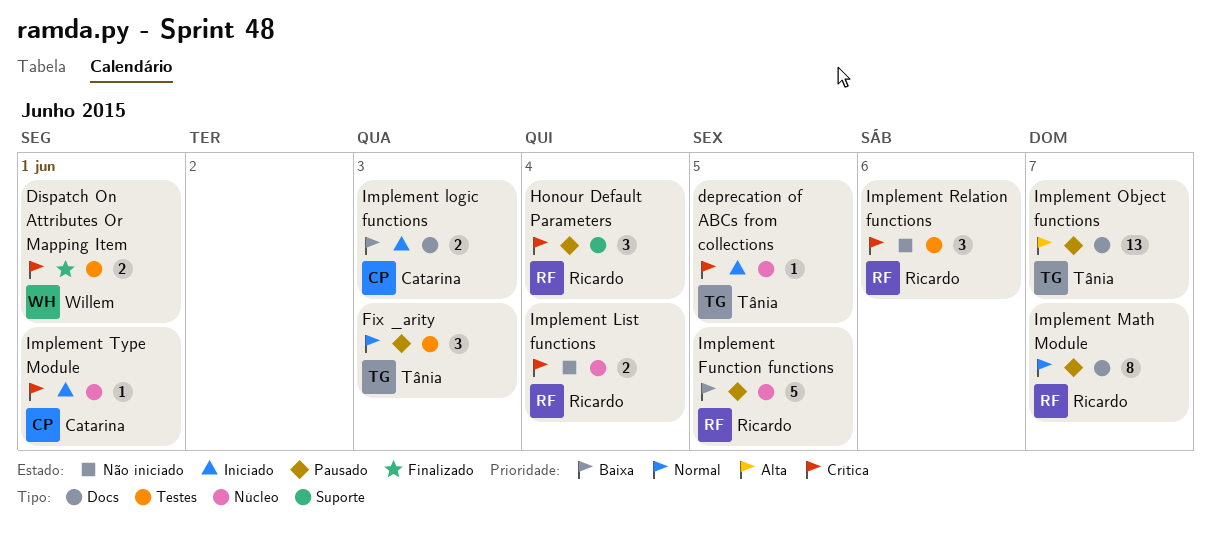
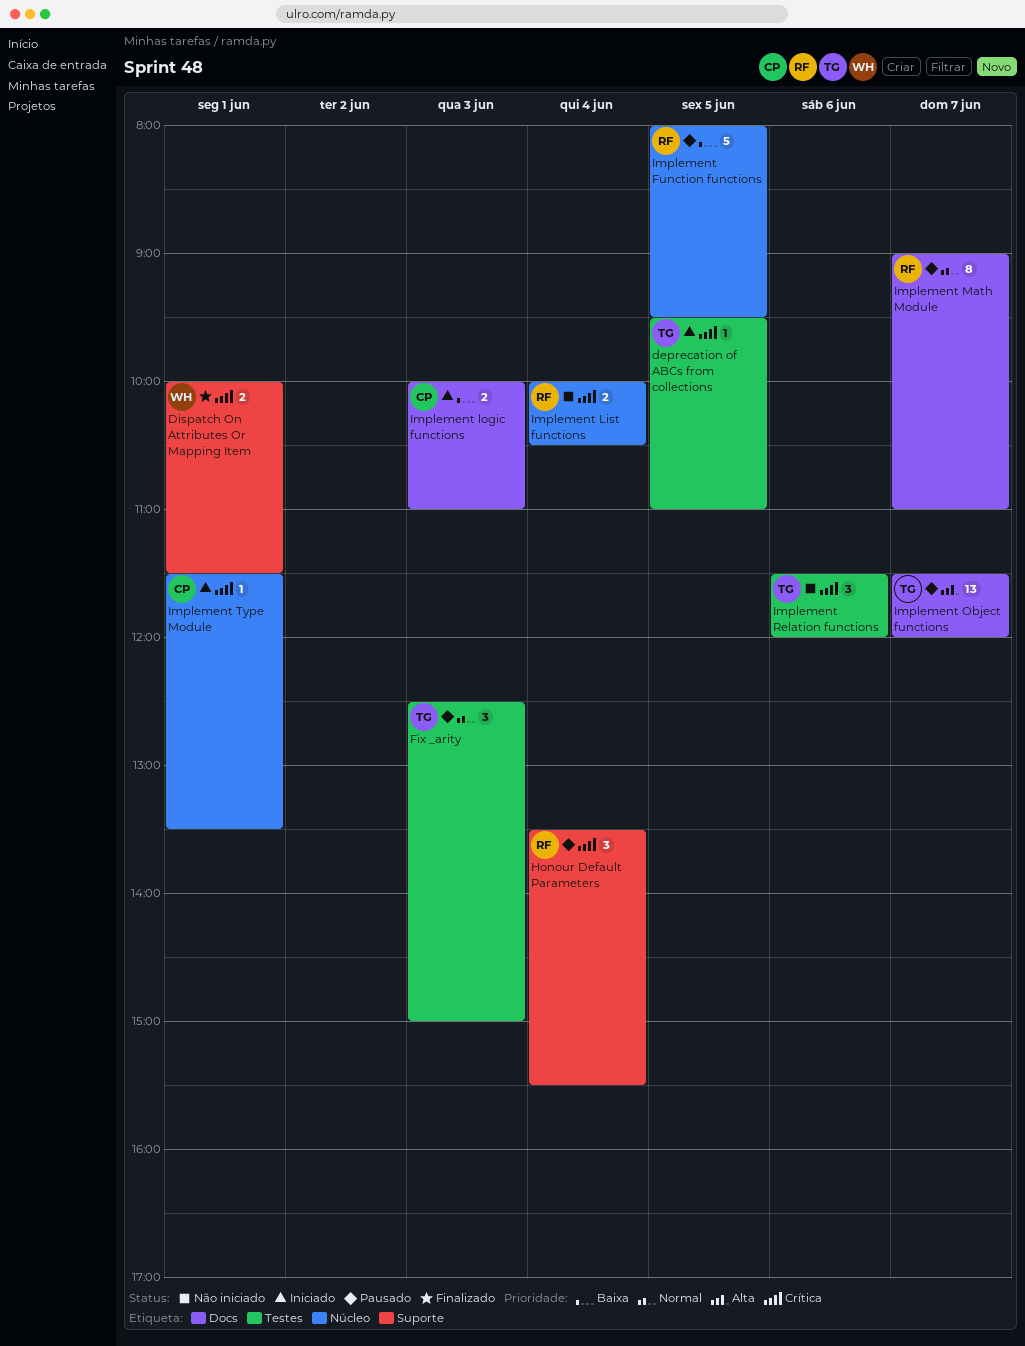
deprecation of ABCs from collections, label: Núcleo -> Testes
Dispatch On Attributes Or Mapping Item, label: Testes -> Suporte
Implement Relation functions, owner: Ricardo -> Tânia

